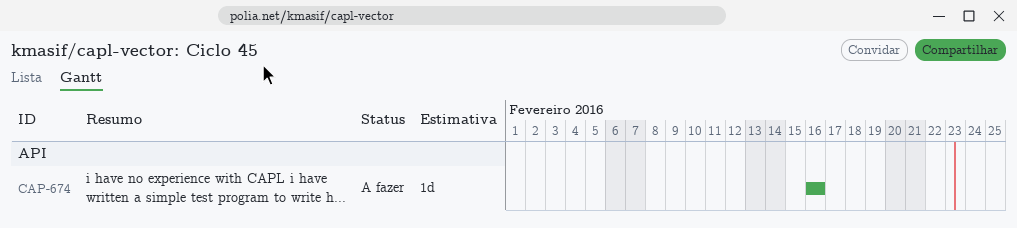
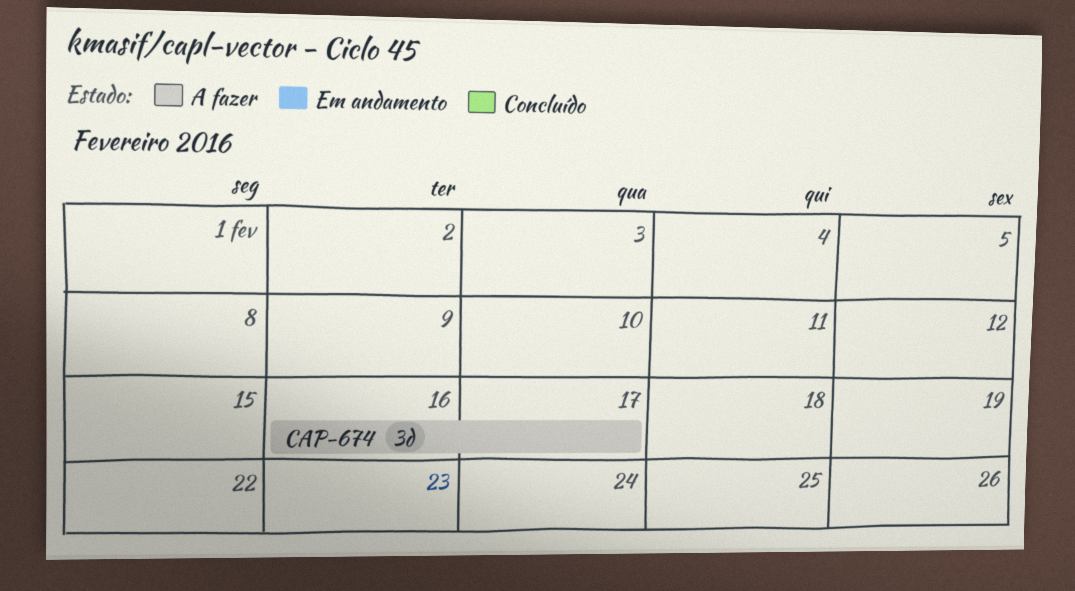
CAP-674, estimate: 1d -> 3d
CAP-674, due: Feb 16 -> Feb 17

